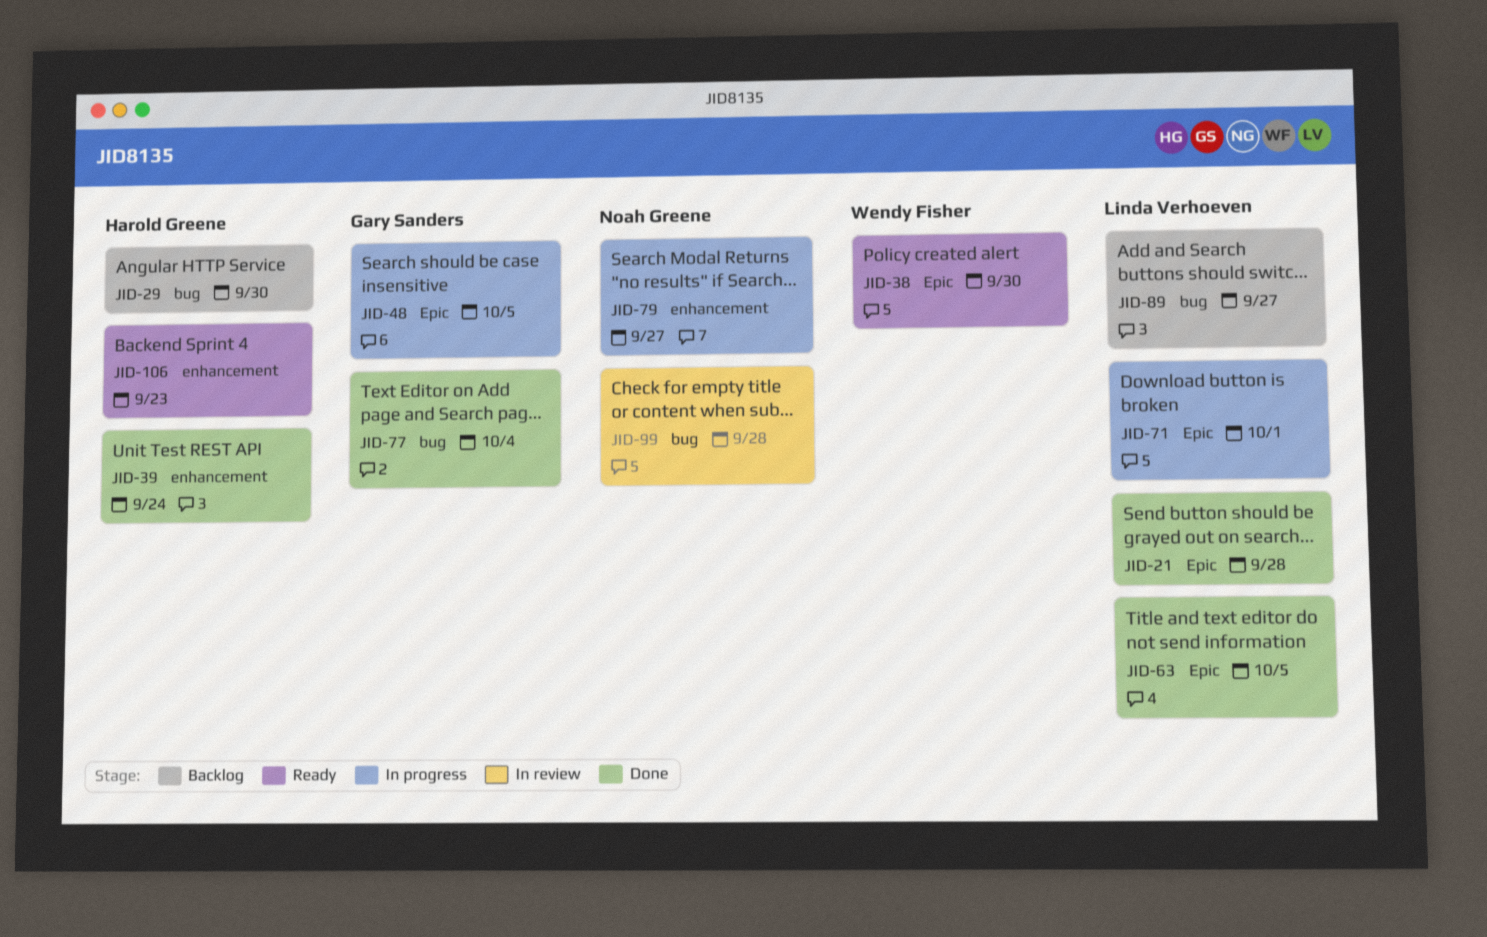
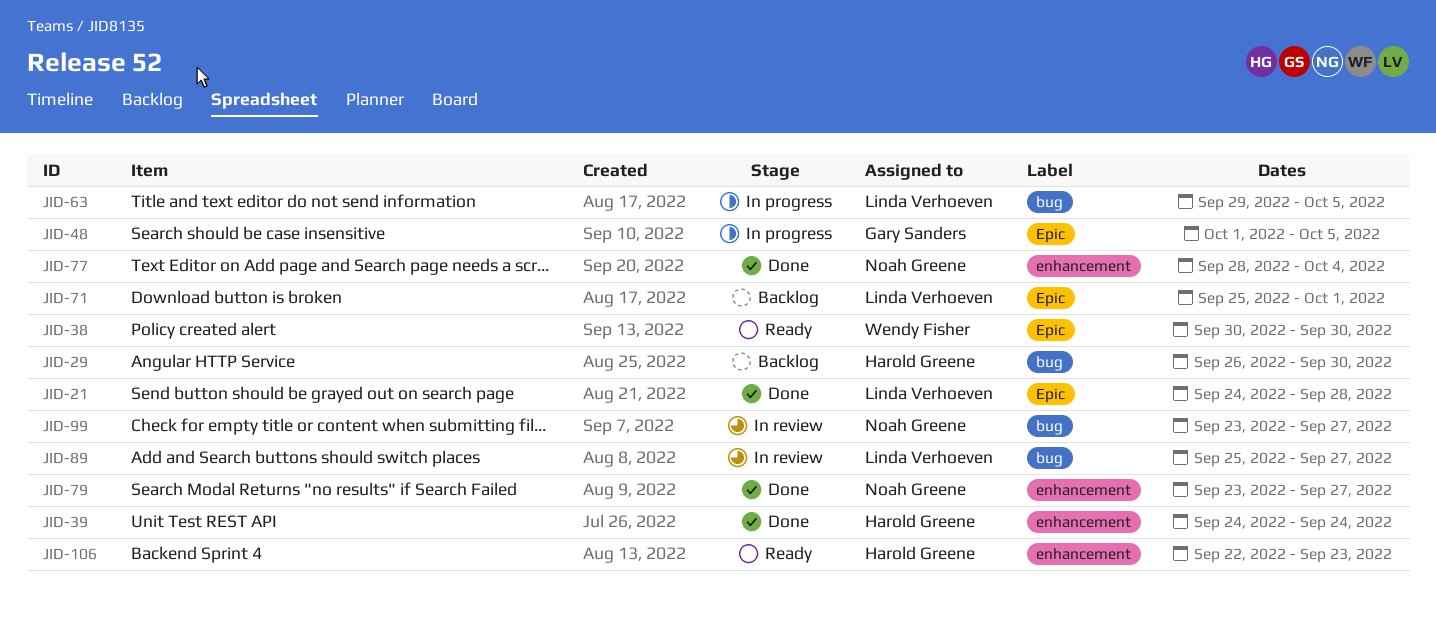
JID-63, status: Done -> In progress
JID-63, label: Epic -> bug
JID-71, status: In progress -> Backlog
JID-77, owner: Gary Sanders -> Noah Greene
JID-77, label: bug -> enhancement
JID-79, status: In progress -> Done
JID-89, status: Backlog -> In review
JID-99, due: Sep 28 -> Sep 27

